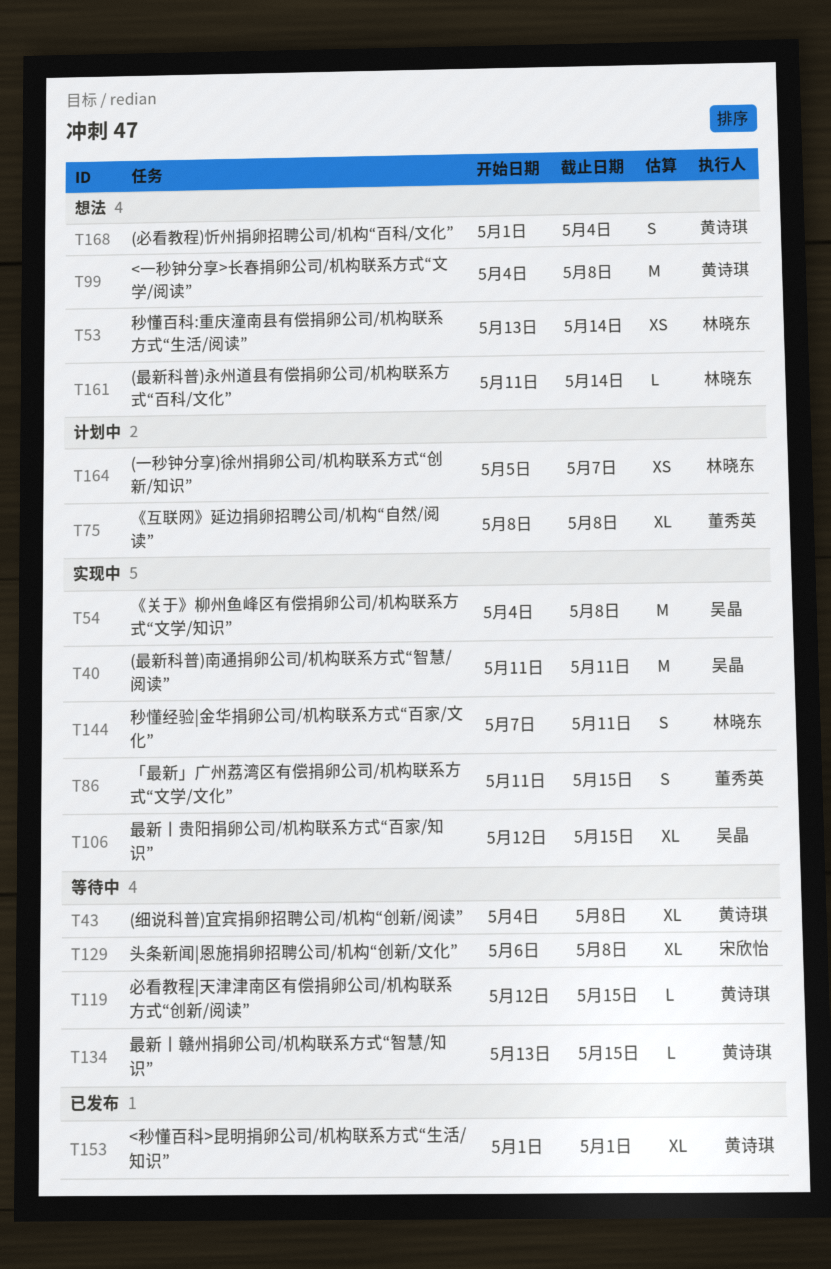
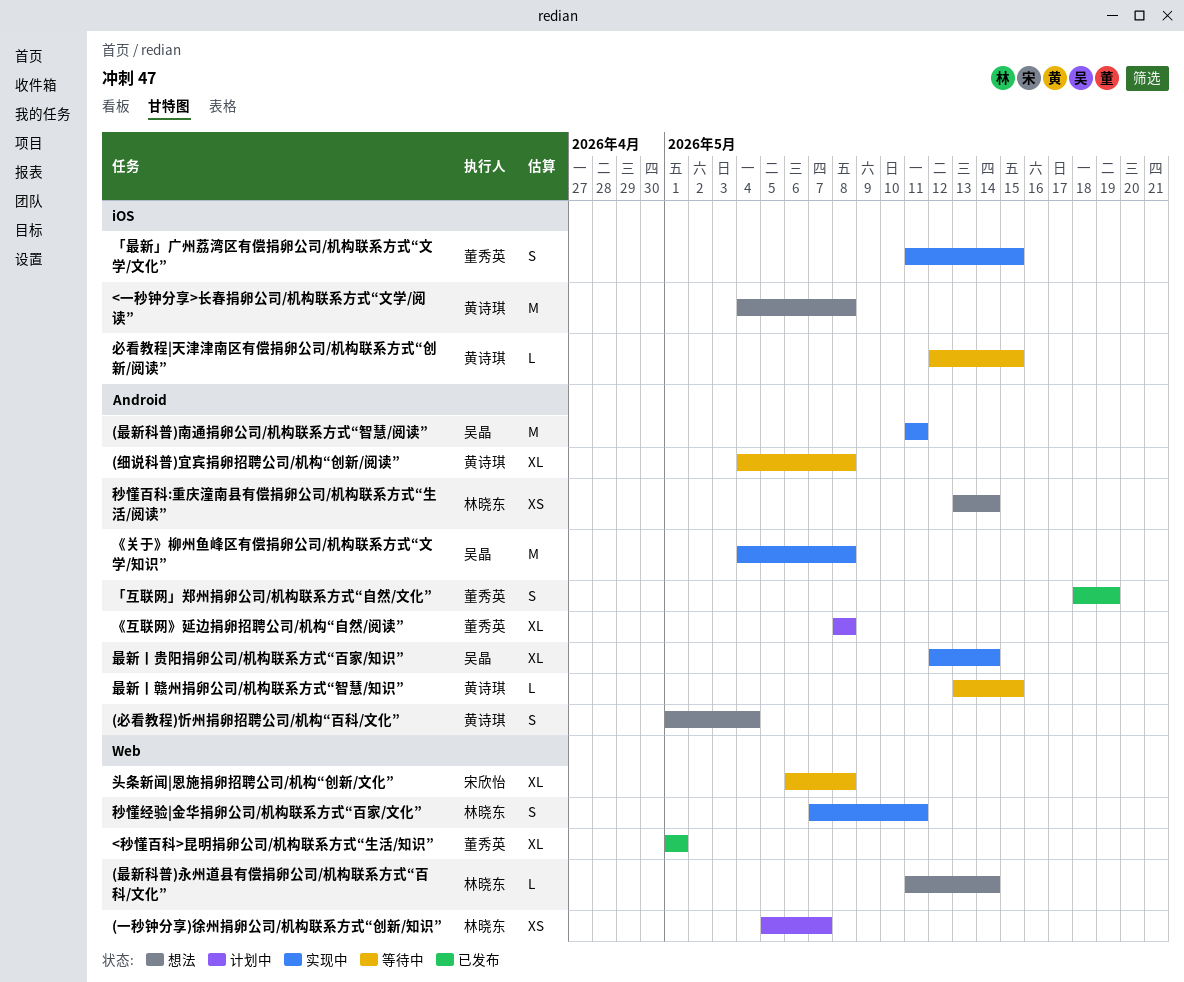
<秒懂百科>昆明捐卵公司/机构联系方式“生活/知识”, owner: 黄诗琪 -> 董秀英
「互联网」郑州捐卵公司/机构联系方式“自然/文化”: none -> present
最新丨贵阳捐卵公司/机构联系方式“百家/知识”, due: May 15 -> May 14

